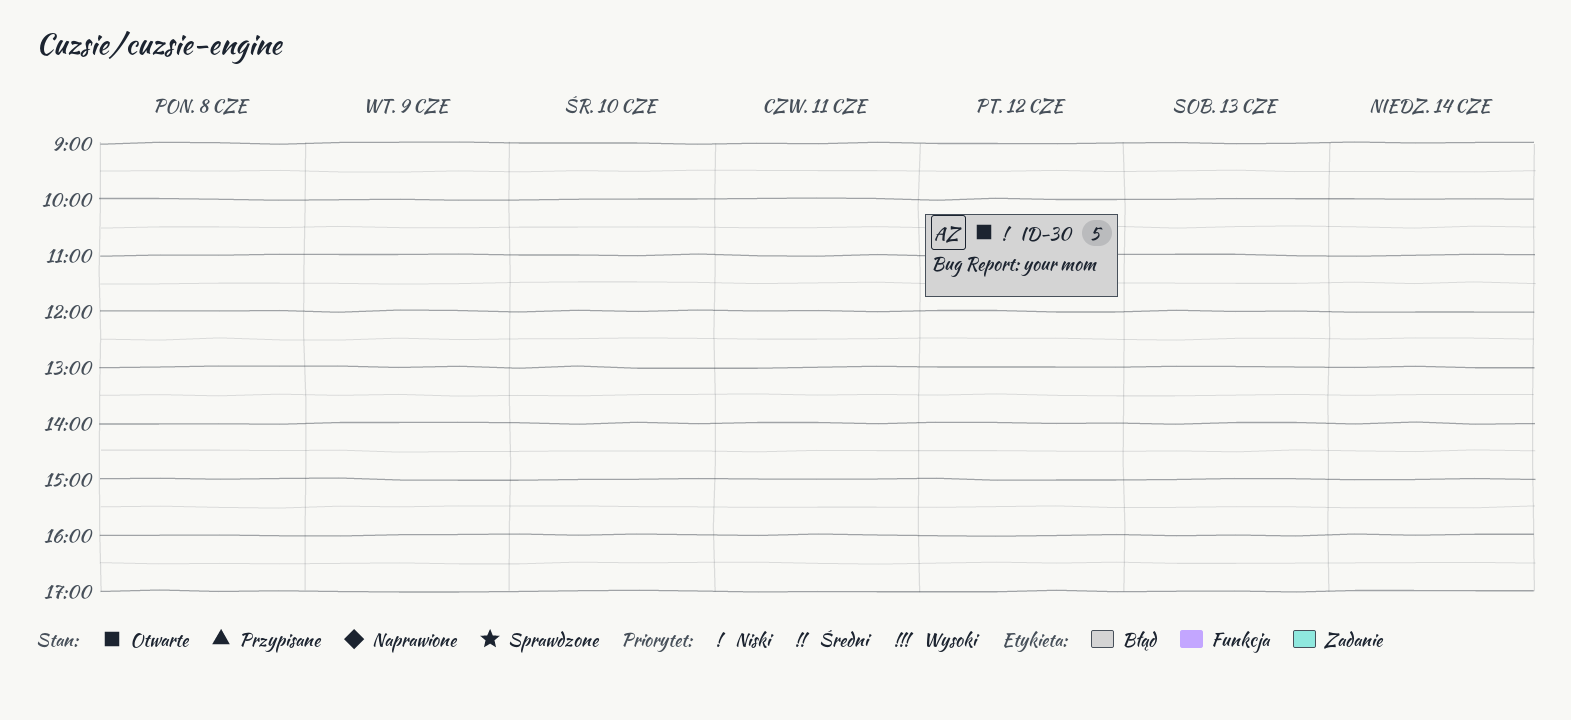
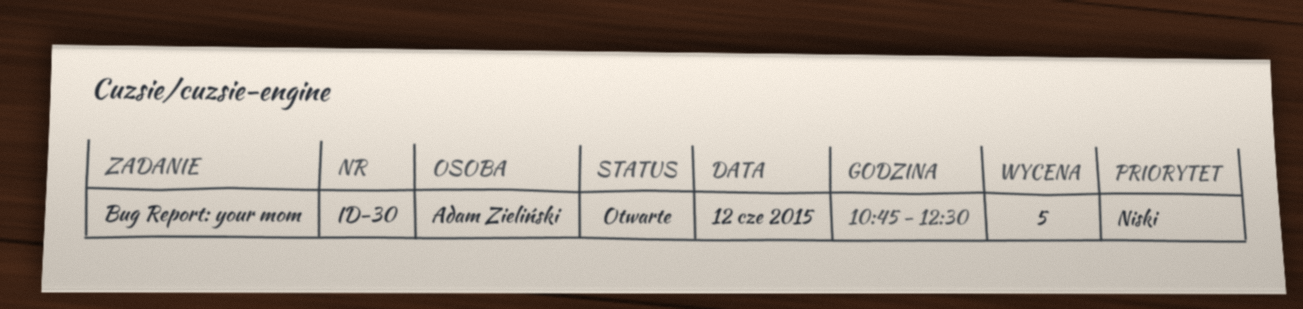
ID-30, begins: 10:15 -> 10:45
ID-30, ends: 11:45 -> 12:30

